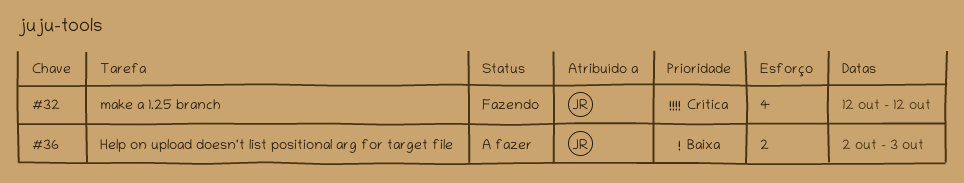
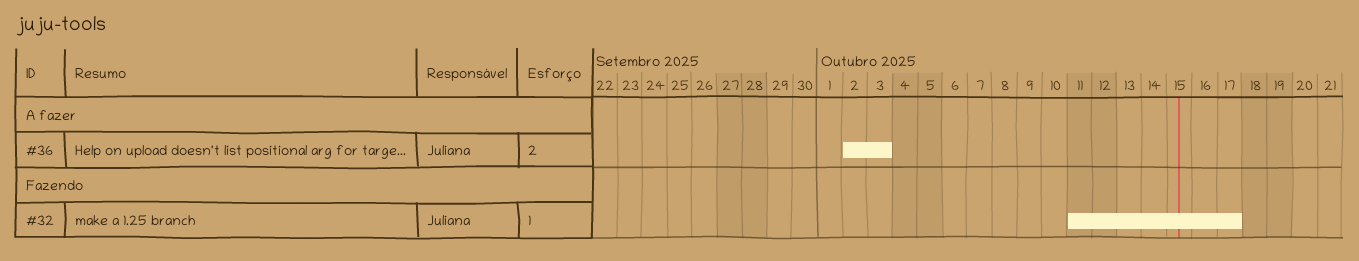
#32, estimate: 4 -> 1
#32, start: Oct 12 -> Oct 11
#32, due: Oct 12 -> Oct 17

